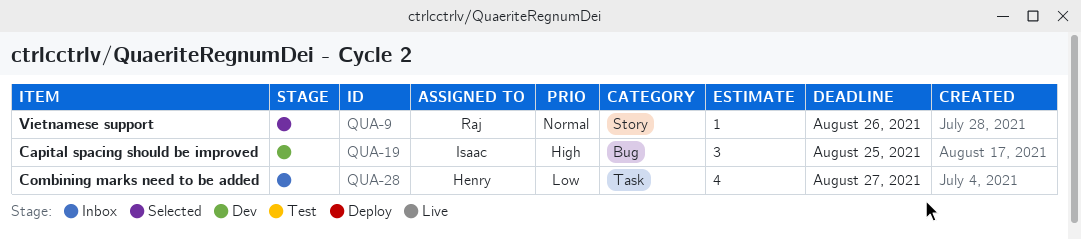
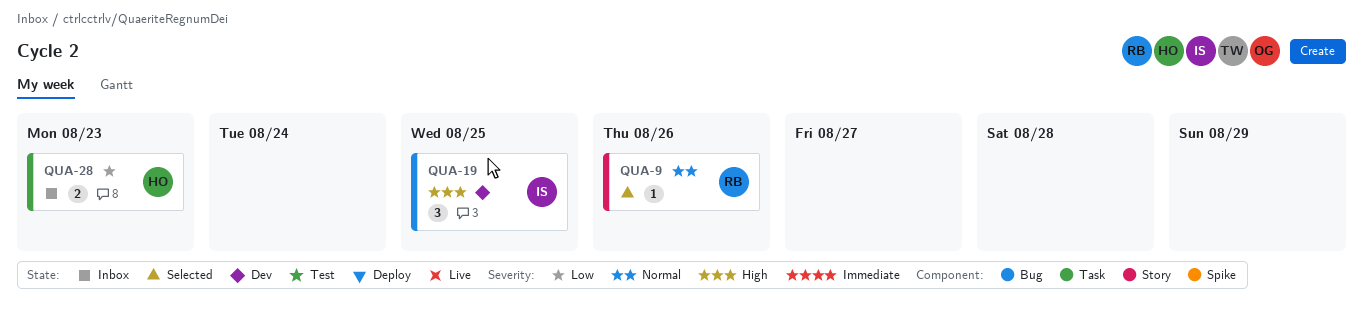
QUA-28, estimate: 4 -> 2
QUA-28, due: Aug 27 -> Aug 23

